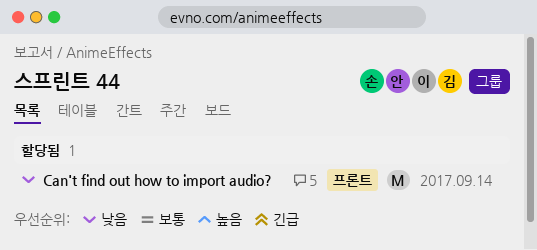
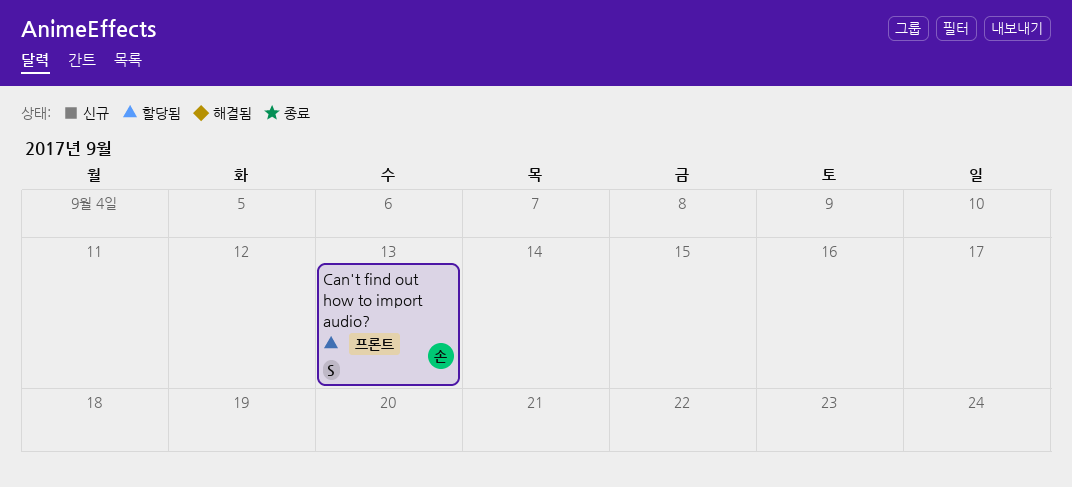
Can't find out how to import audio?, estimate: M -> S
Can't find out how to import audio?, due: Sep 14 -> Sep 13

